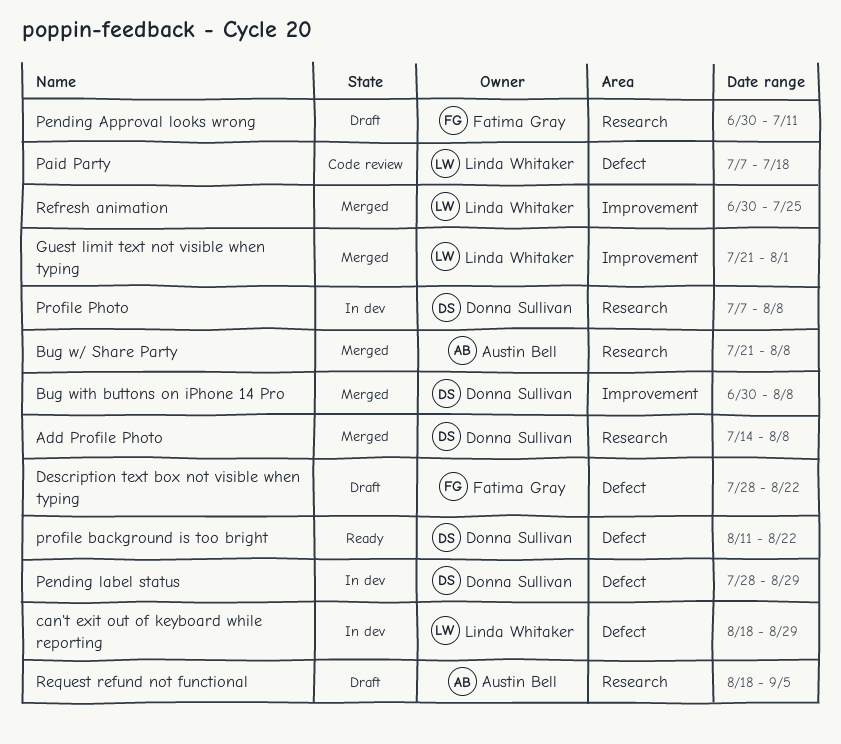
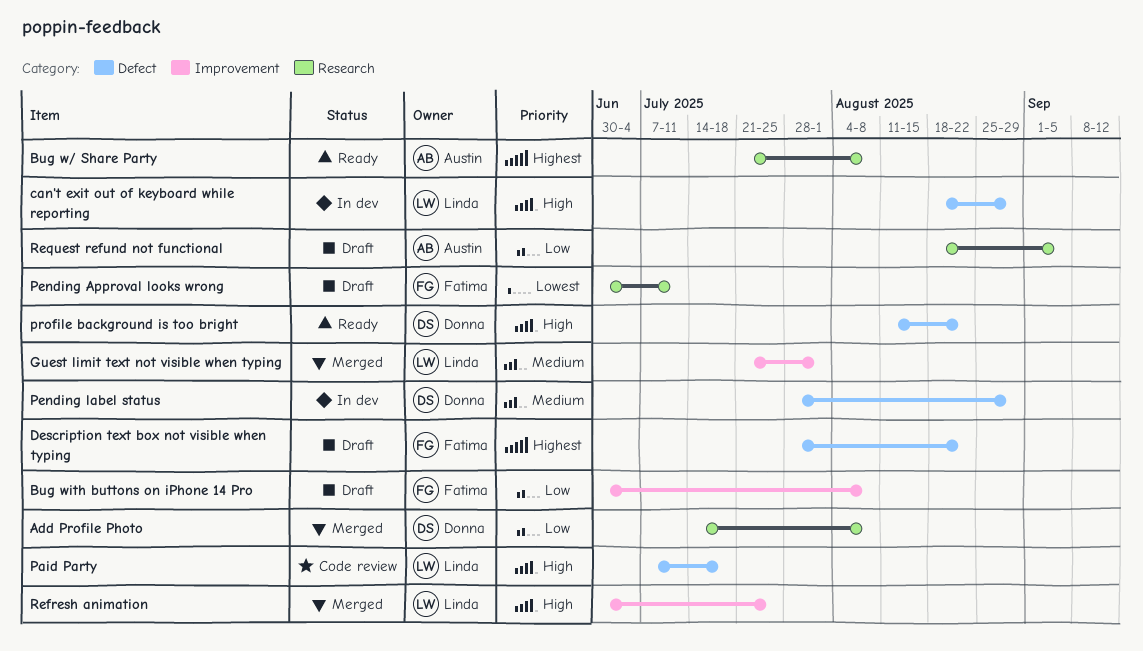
Bug w/ Share Party, status: Merged -> Ready
Bug with buttons on iPhone 14 Pro, status: Merged -> Draft
Bug with buttons on iPhone 14 Pro, owner: Donna Sullivan -> Fatima Gray
Profile Photo: present -> none

